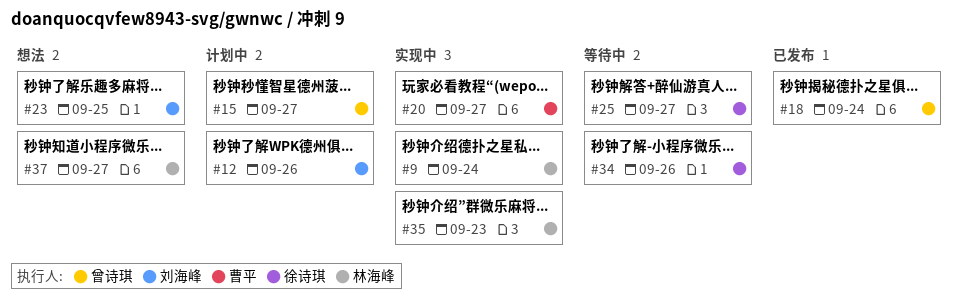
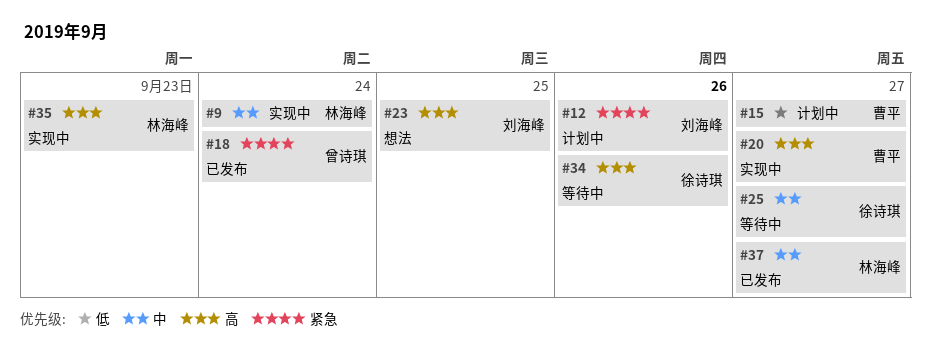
#15, owner: 曾诗琪 -> 曹平
#37, status: 想法 -> 已发布

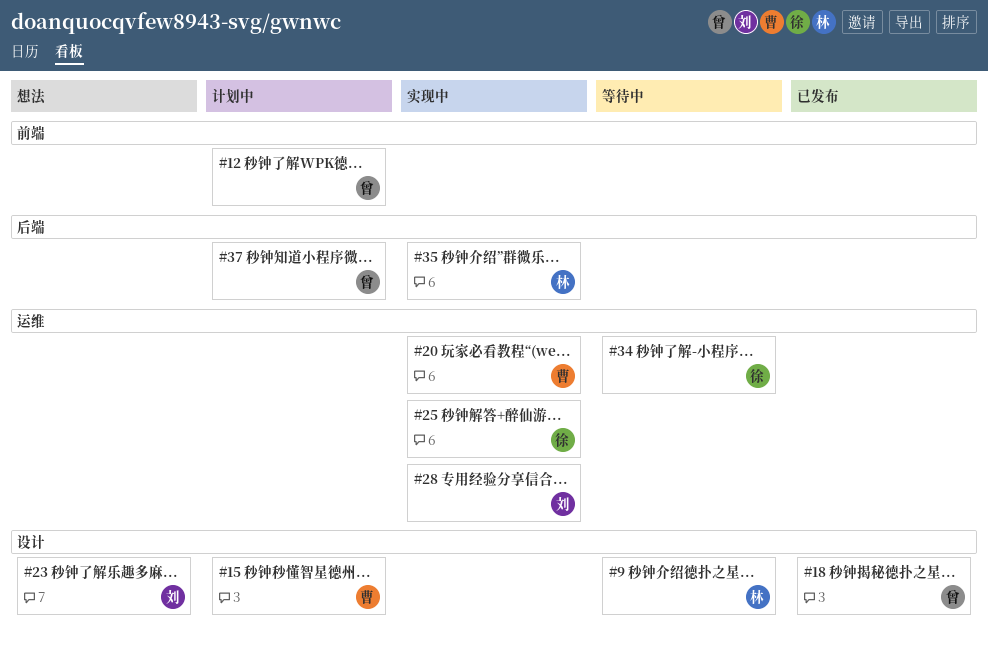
#9, status: 实现中 -> 等待中
#12, owner: 刘海峰 -> 曾诗琪
#25, status: 等待中 -> 实现中
#28: none -> present
#37, status: 已发布 -> 计划中
#37, owner: 林海峰 -> 曾诗琪

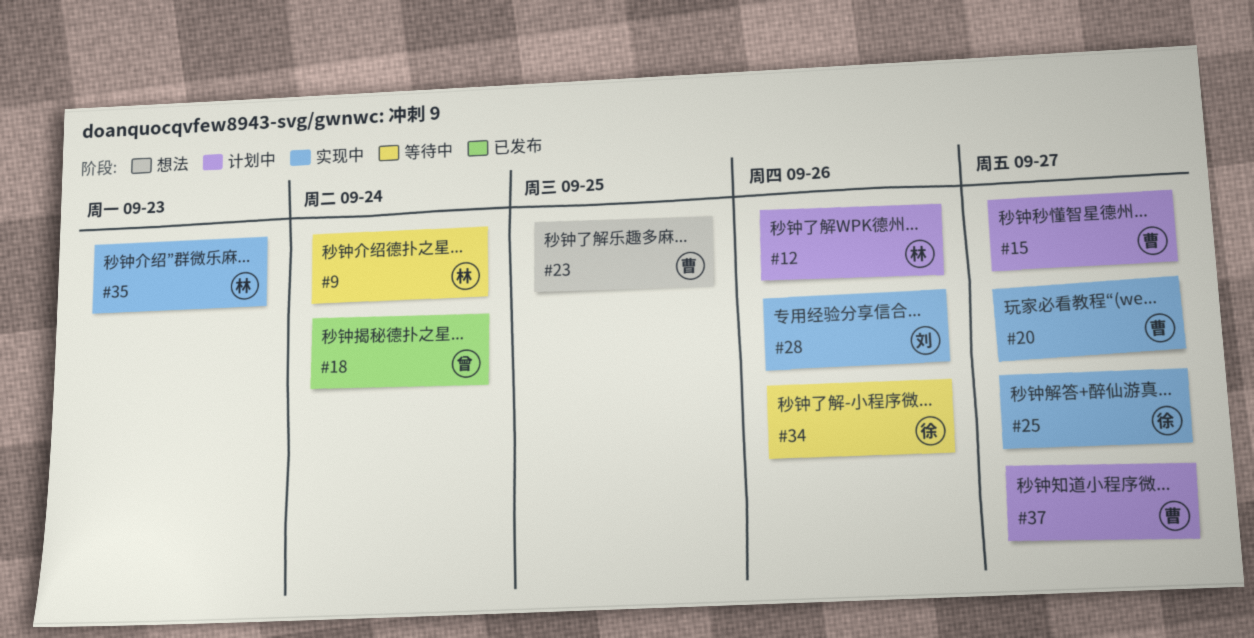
#12, owner: 曾 -> 林
#23, owner: 刘 -> 曹
#37, owner: 曾 -> 曹

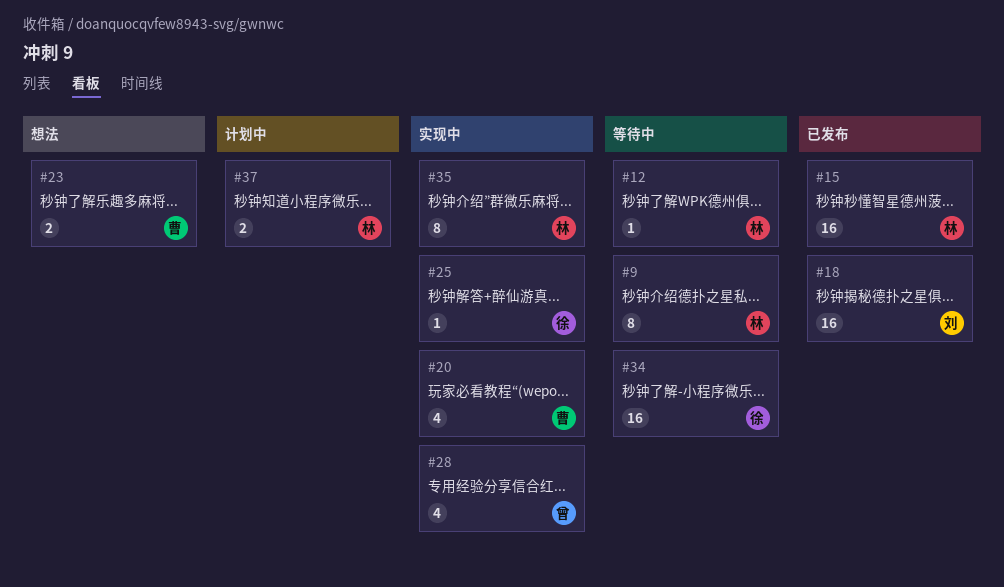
#12, status: 计划中 -> 等待中
#15, status: 计划中 -> 已发布
#15, owner: 曹 -> 林
#18, owner: 曾 -> 刘
#28, owner: 刘 -> 曾
#37, owner: 曹 -> 林

